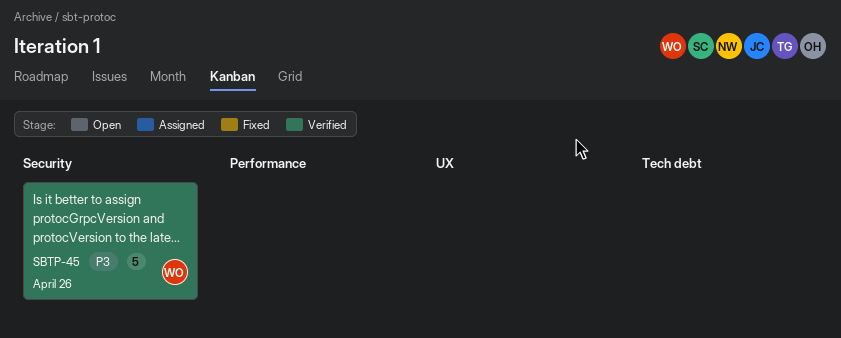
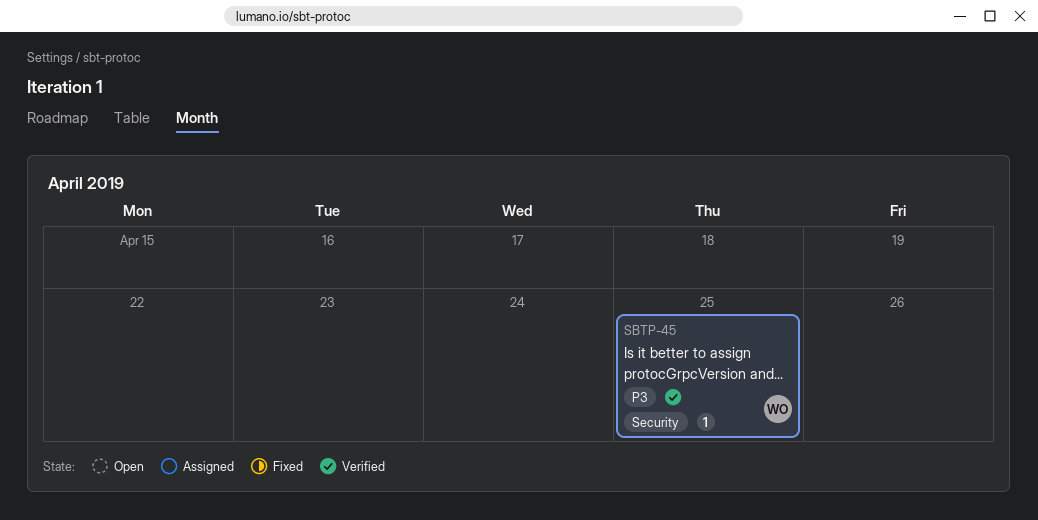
SBTP-45, estimate: 5 -> 1
SBTP-45, due: Apr 26 -> Apr 25

